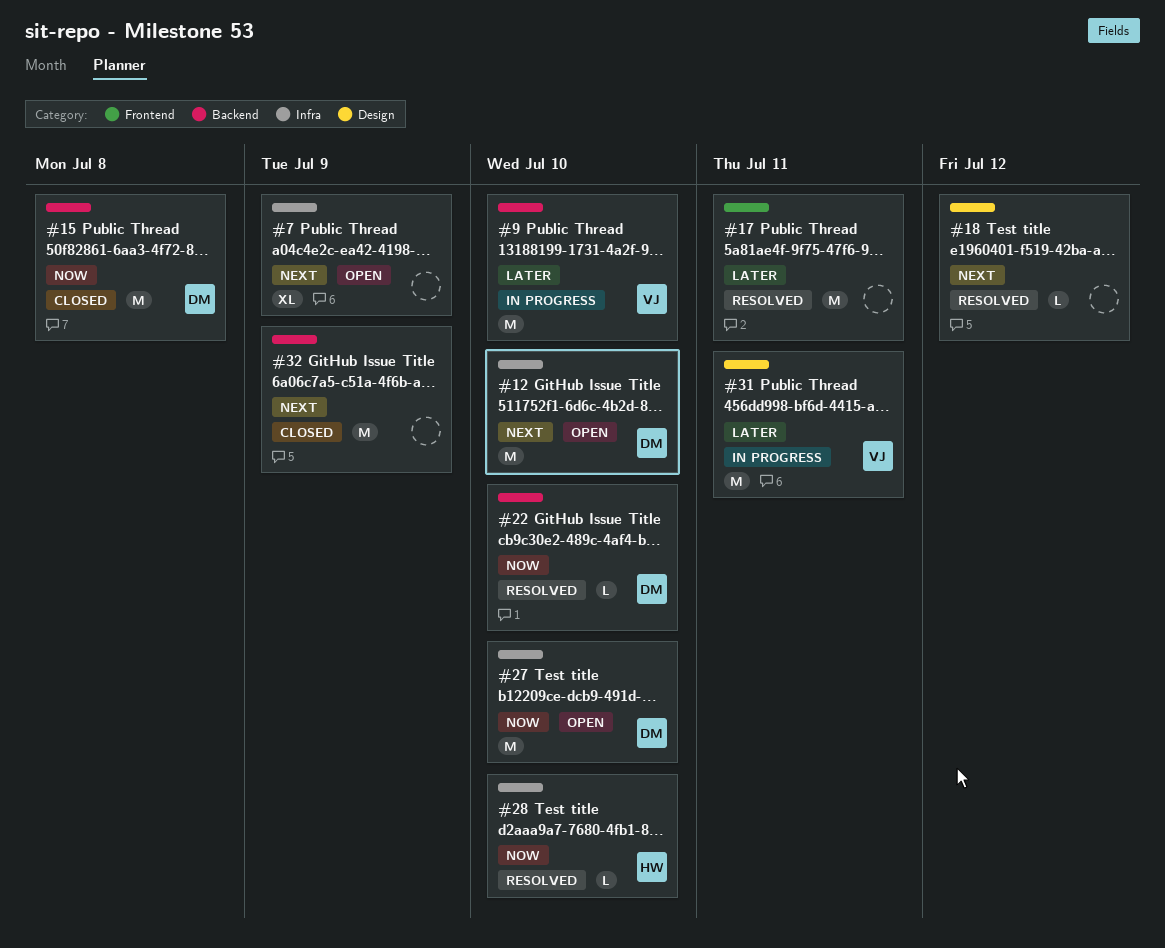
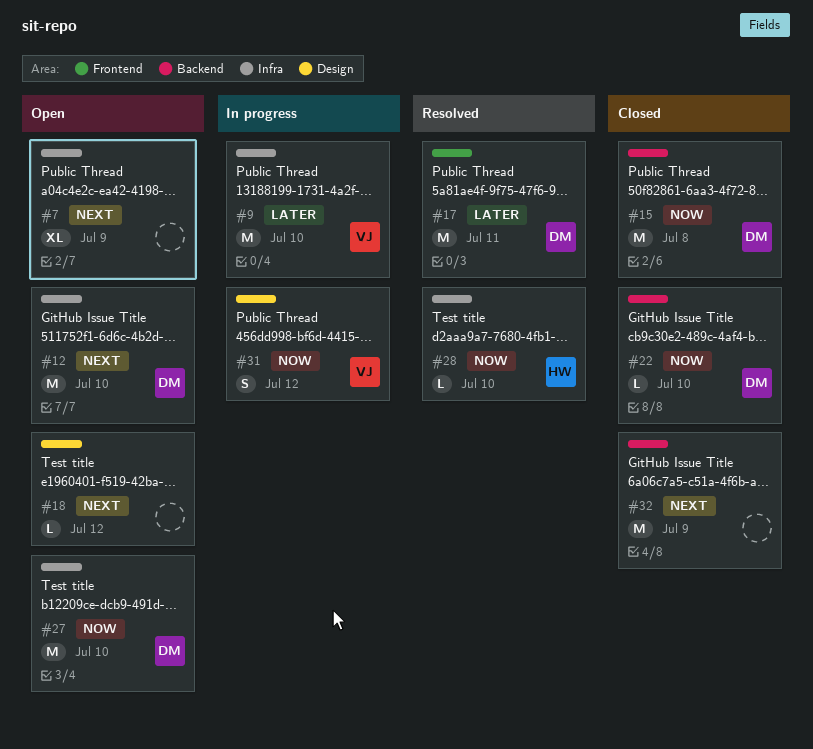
#9, label: Backend -> Infra
#17, owner: none -> DM
#18, status: Resolved -> Open
#22, status: Resolved -> Closed
#31, priority: Later -> Now
#31, estimate: M -> S
#31, due: Jul 11 -> Jul 12

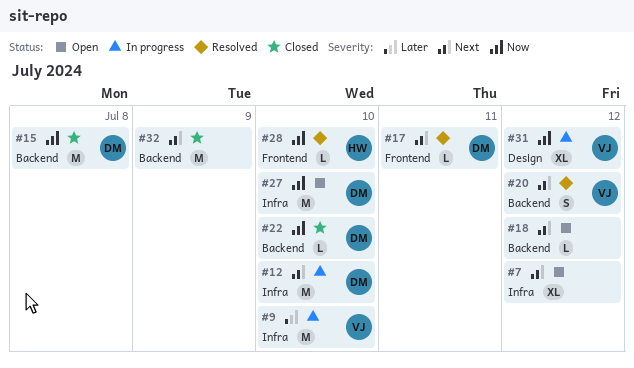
#7, due: Jul 9 -> Jul 12
#12, status: Open -> In progress
#17, priority: Later -> Next
#17, estimate: M -> L
#18, label: Design -> Backend
#20: none -> present
#28, label: Infra -> Frontend
#31, estimate: S -> XL

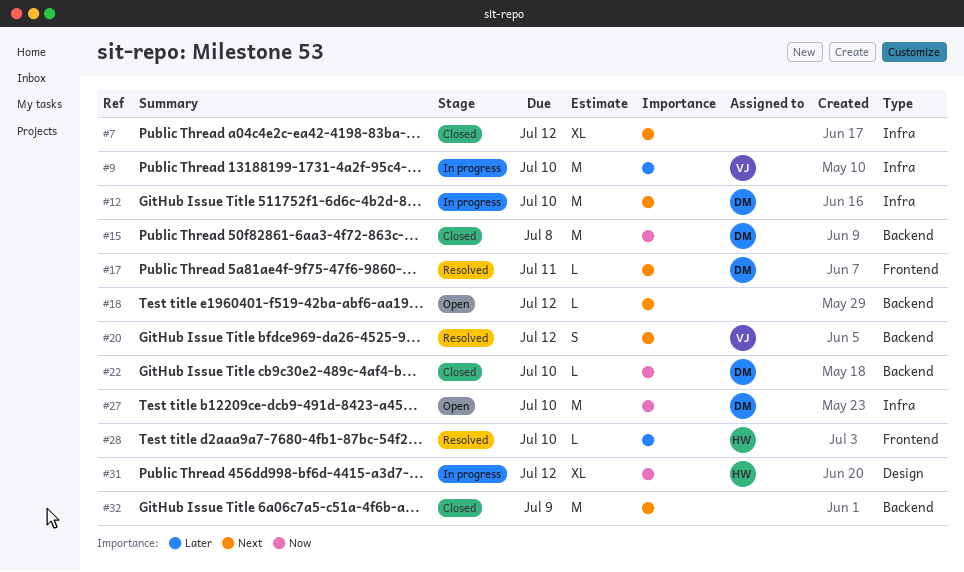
#7, status: Open -> Closed
#28, priority: Now -> Later
#31, owner: VJ -> HW

